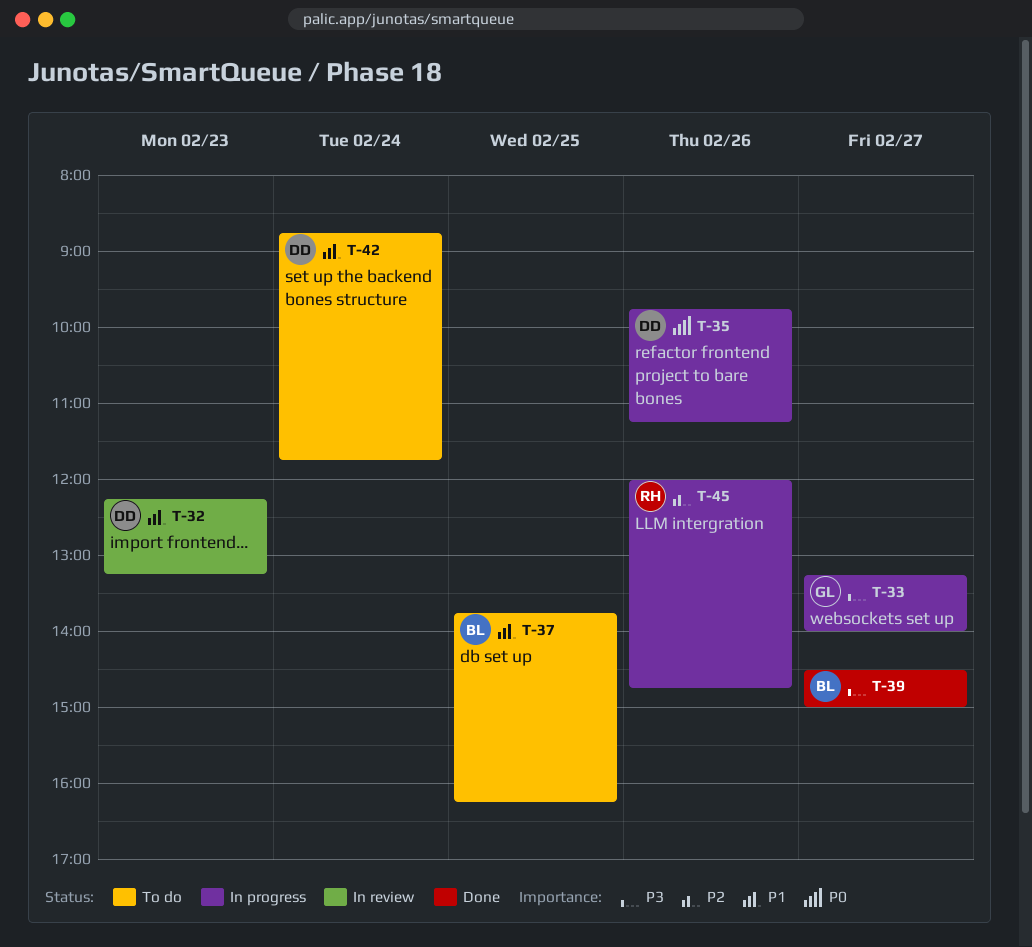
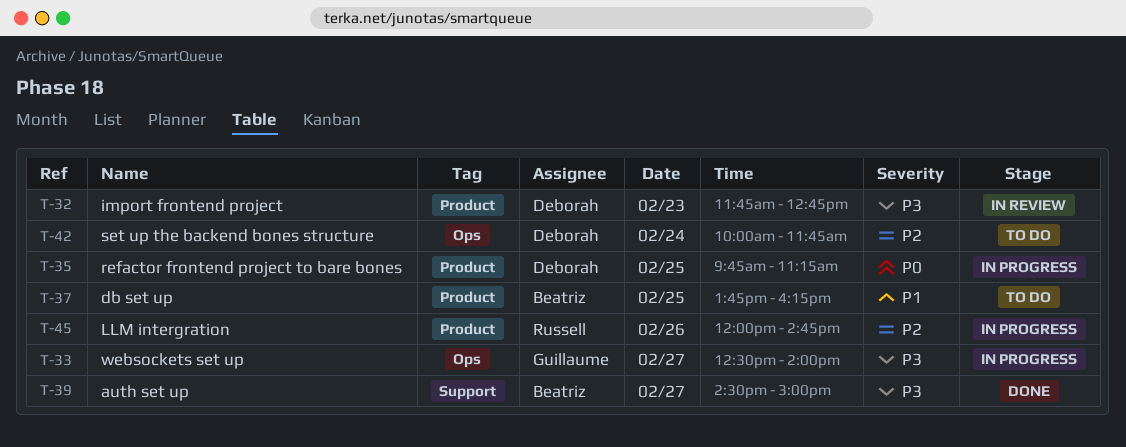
T-32, priority: P1 -> P3
T-32, begins: 12:15 -> 11:45
T-32, ends: 13:15 -> 12:45
T-33, begins: 13:15 -> 12:30
T-35, day: Feb 26 -> Feb 25
T-42, priority: P1 -> P2
T-42, begins: 08:45 -> 10:00

